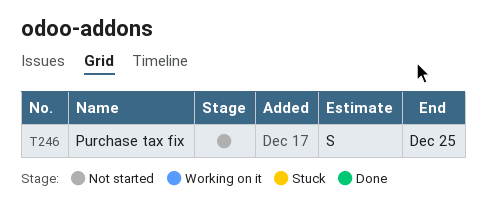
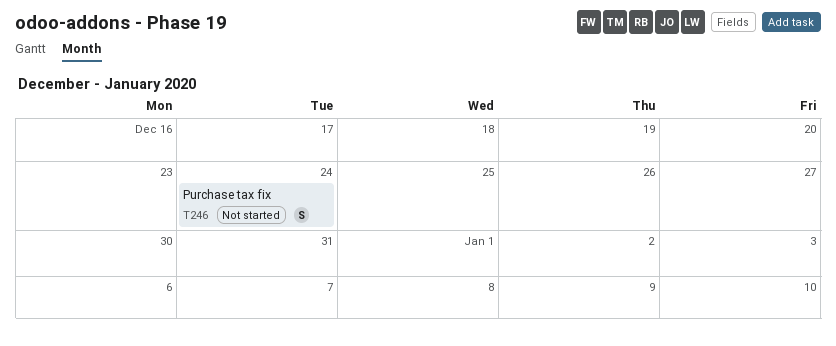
T246, due: Dec 25 -> Dec 24

